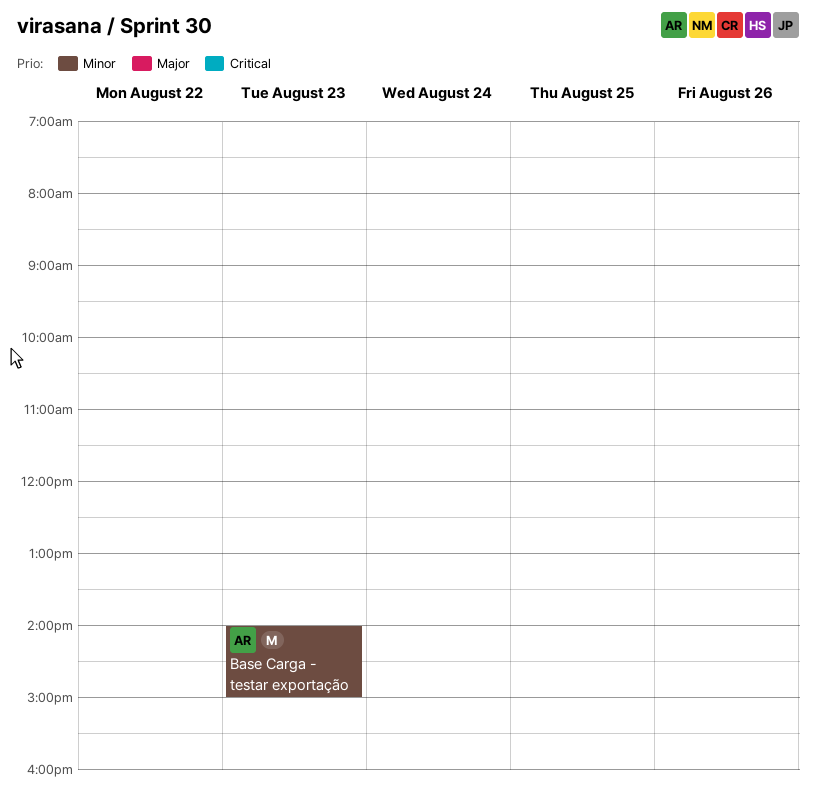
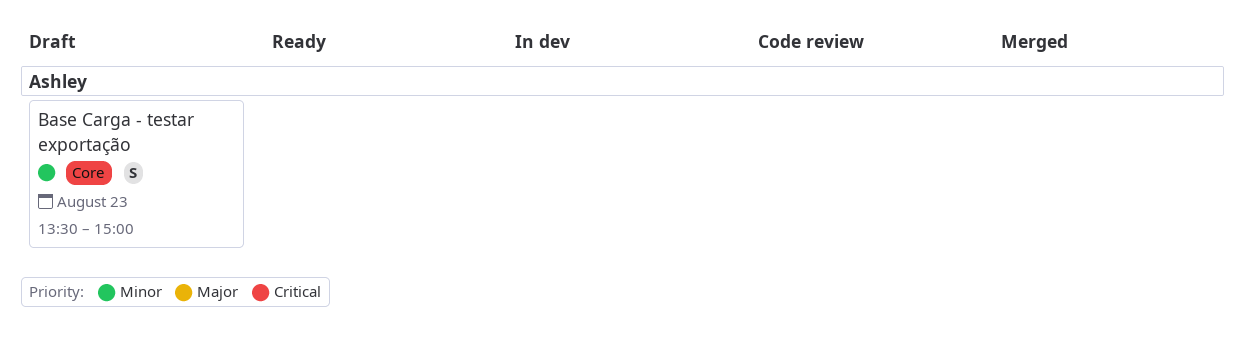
Base Carga - testar exportação, estimate: M -> S
Base Carga - testar exportação, begins: 14:00 -> 13:30

